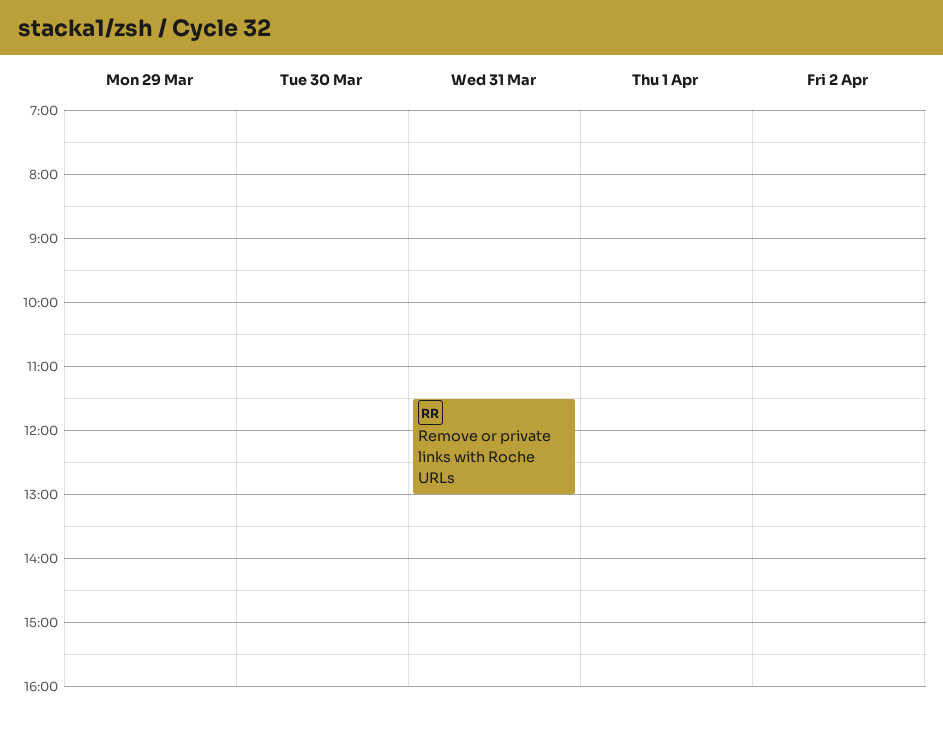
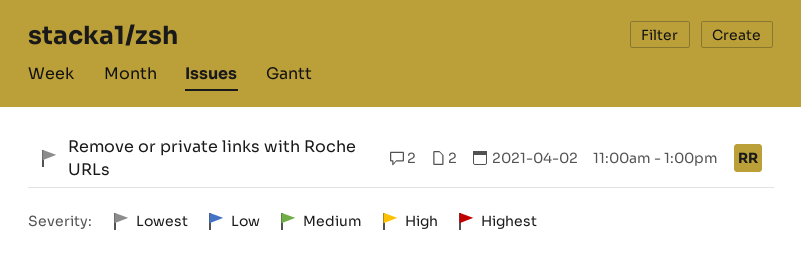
Remove or private links with Roche URLs, day: Mar 31 -> Apr 2
Remove or private links with Roche URLs, begins: 11:30 -> 11:00

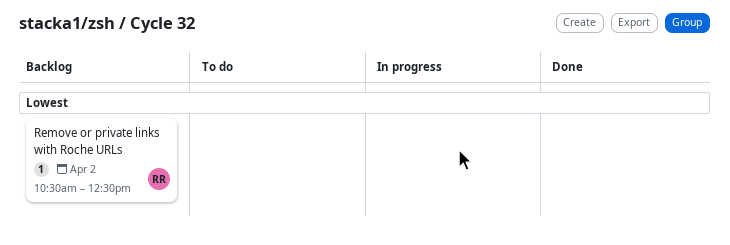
Remove or private links with Roche URLs, begins: 11:00 -> 10:30
Remove or private links with Roche URLs, ends: 13:00 -> 12:30

